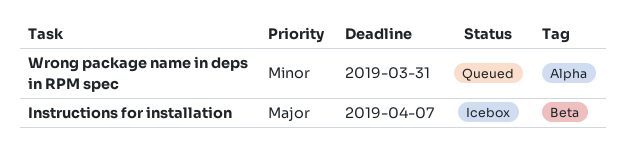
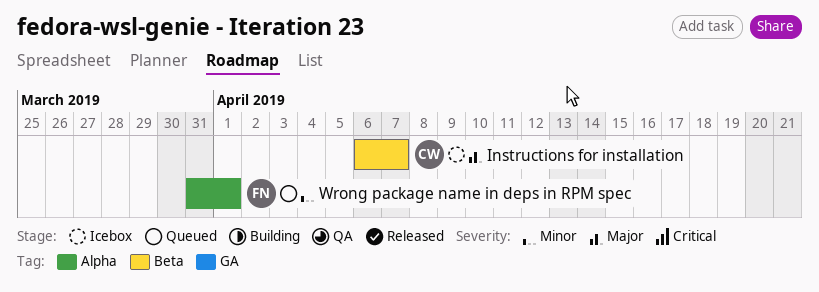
Wrong package name in deps in RPM spec, due: Mar 31 -> Apr 1

